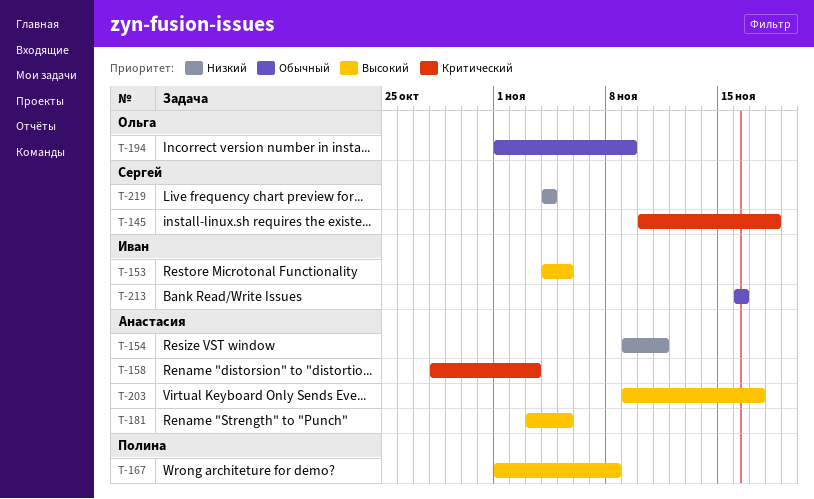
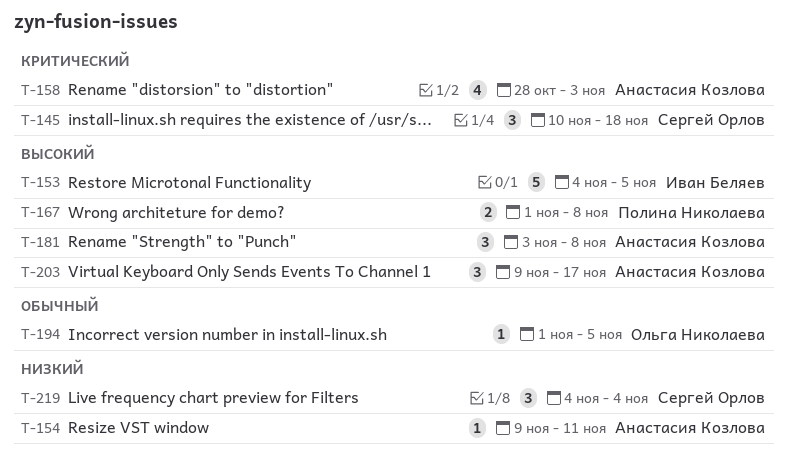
T-181, due: Nov 5 -> Nov 8
T-194, due: Nov 9 -> Nov 5
T-213: present -> none

